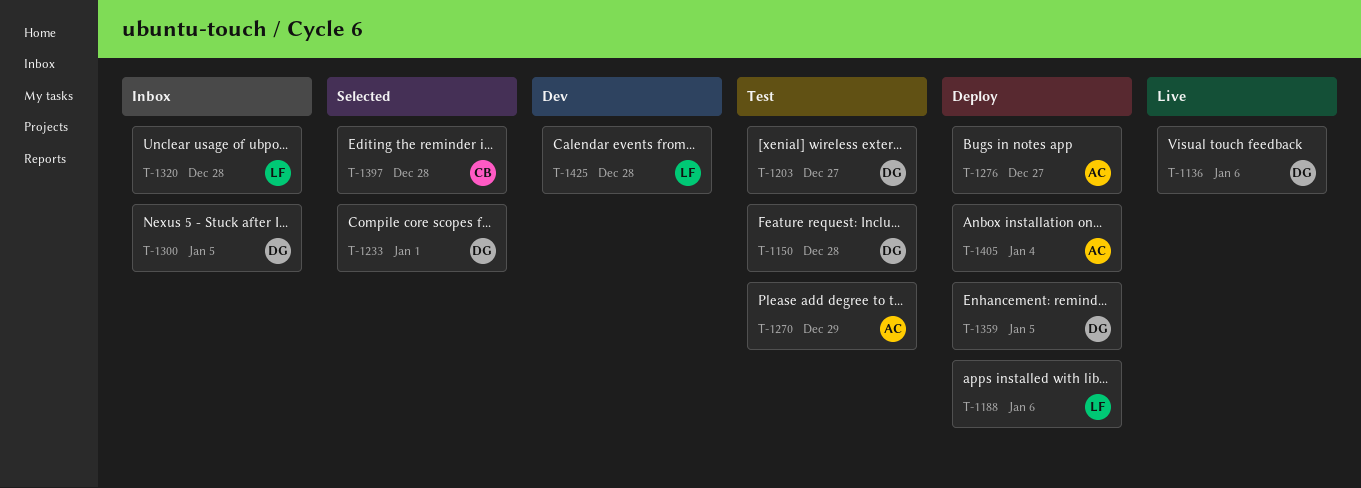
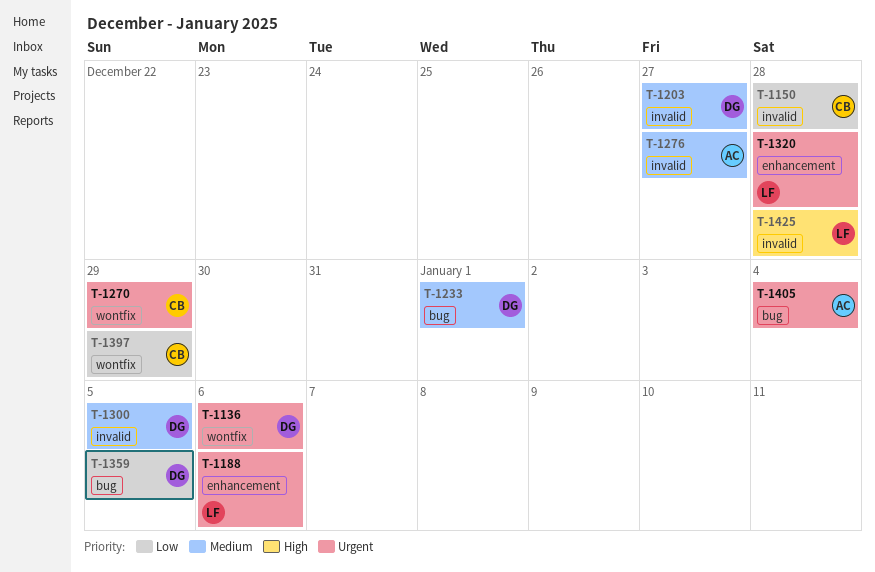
T-1150, owner: DG -> CB
T-1270, owner: AC -> CB
T-1397, due: Dec 28 -> Dec 29

